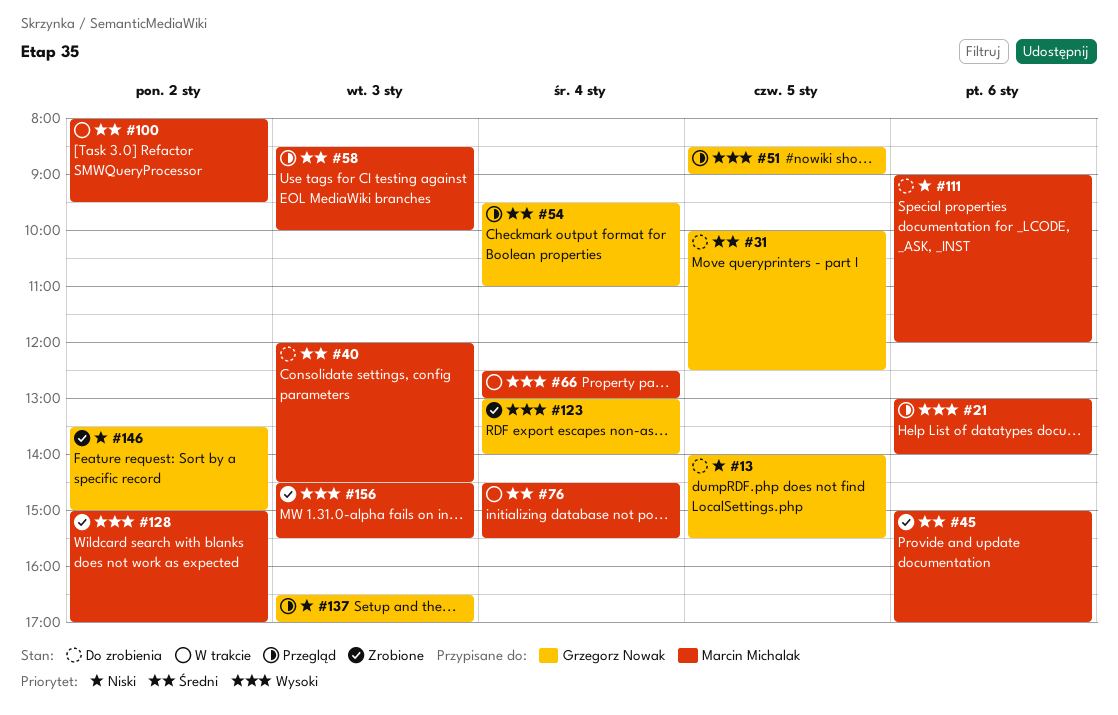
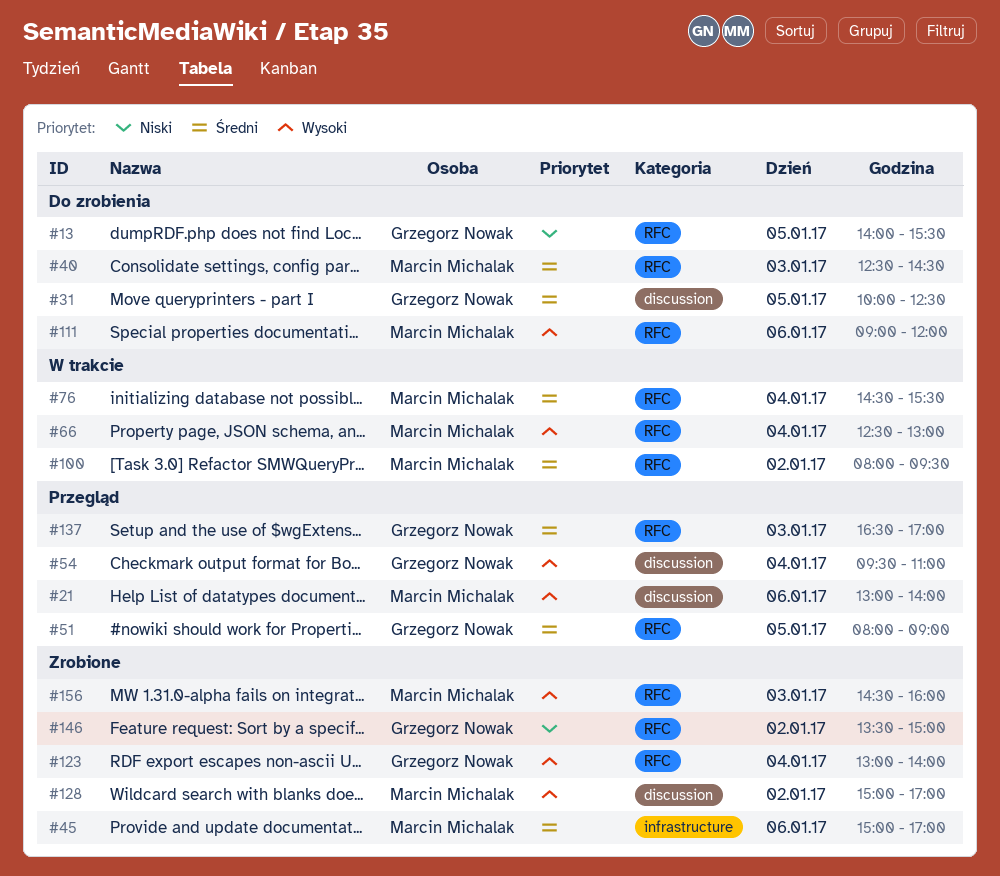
#40, begins: 12:00 -> 12:30
#51, priority: Wysoki -> Średni
#51, begins: 08:30 -> 08:00
#54, priority: Średni -> Wysoki
#58: present -> none
#111, priority: Niski -> Wysoki
#137, priority: Niski -> Średni
#156, ends: 15:30 -> 16:00

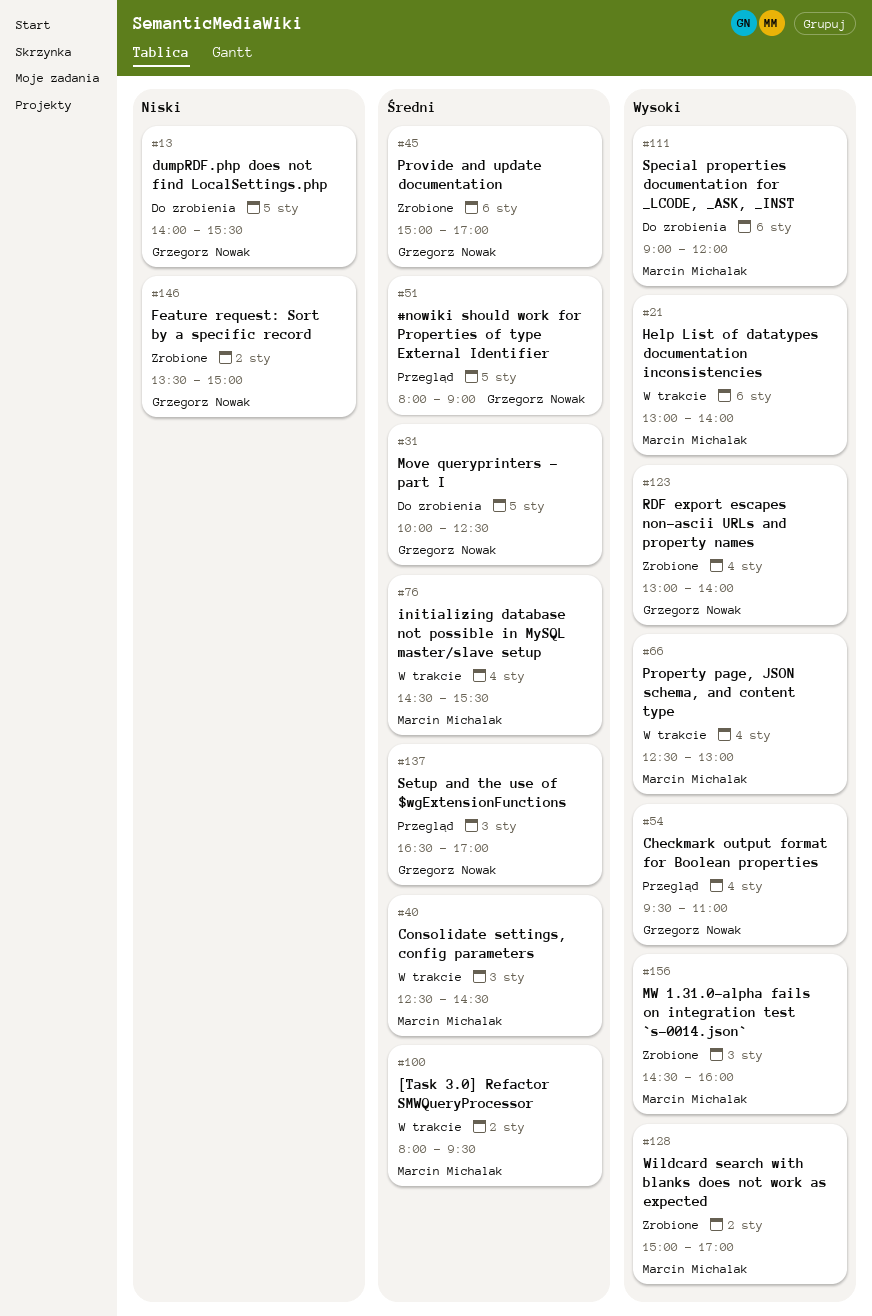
#21, status: Przegląd -> W trakcie
#40, status: Do zrobienia -> W trakcie
#45, owner: Marcin Michalak -> Grzegorz Nowak

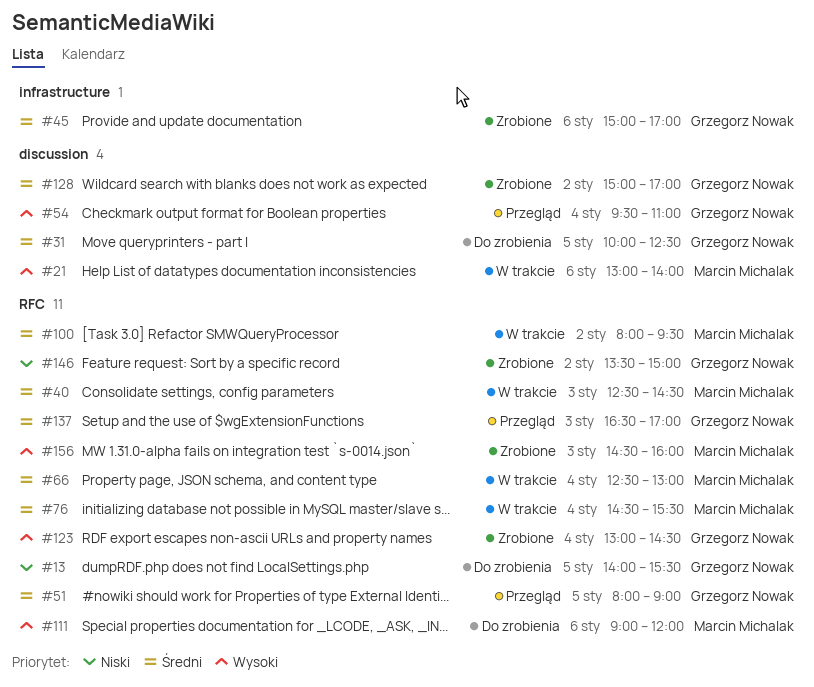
#66, priority: Wysoki -> Średni
#123, ends: 14:00 -> 14:30
#128, owner: Marcin Michalak -> Grzegorz Nowak
#128, priority: Wysoki -> Średni

